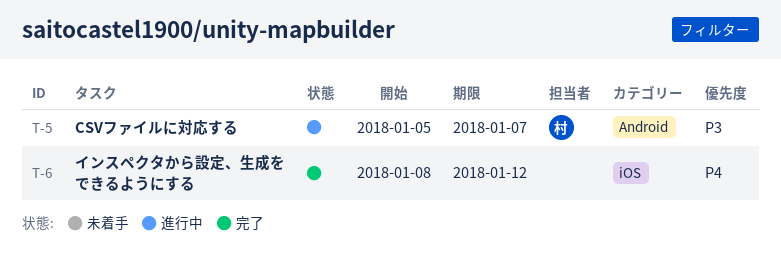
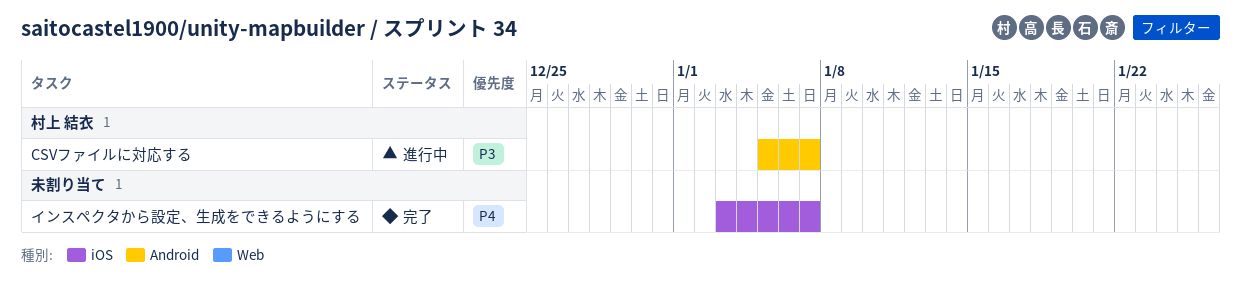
インスペクタから設定、生成をできるようにする, start: Jan 8 -> Jan 3
インスペクタから設定、生成をできるようにする, due: Jan 12 -> Jan 7

